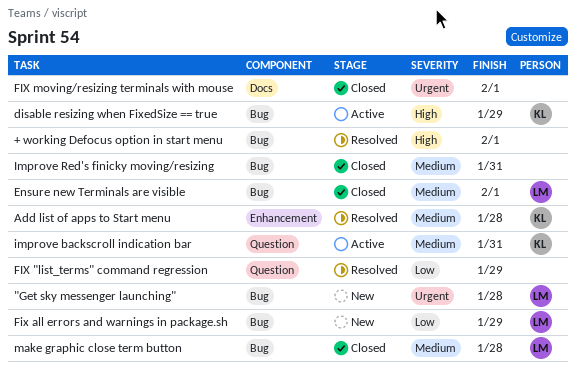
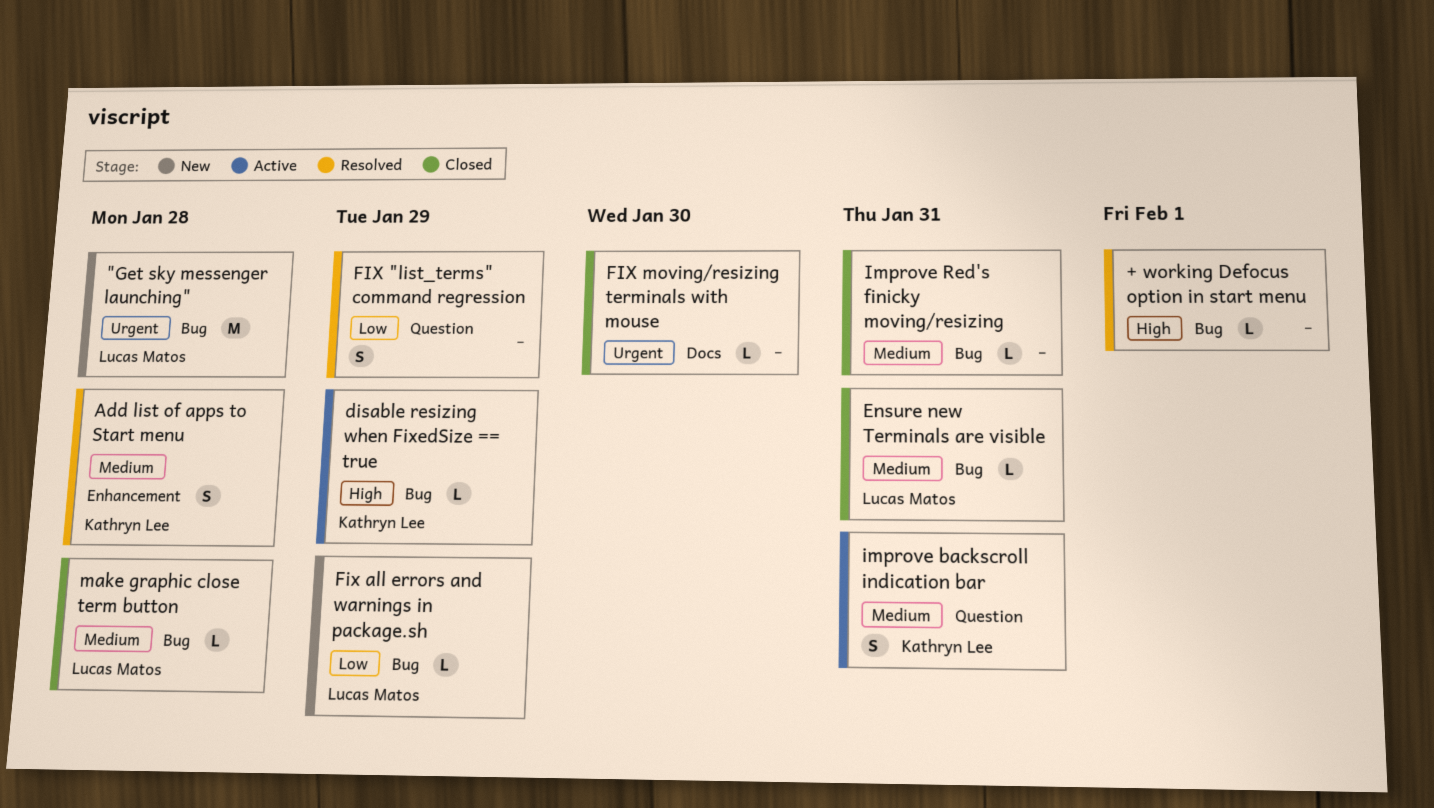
Ensure new Terminals are visible, due: Feb 1 -> Jan 31
FIX moving/resizing terminals with mouse, due: Feb 1 -> Jan 30

